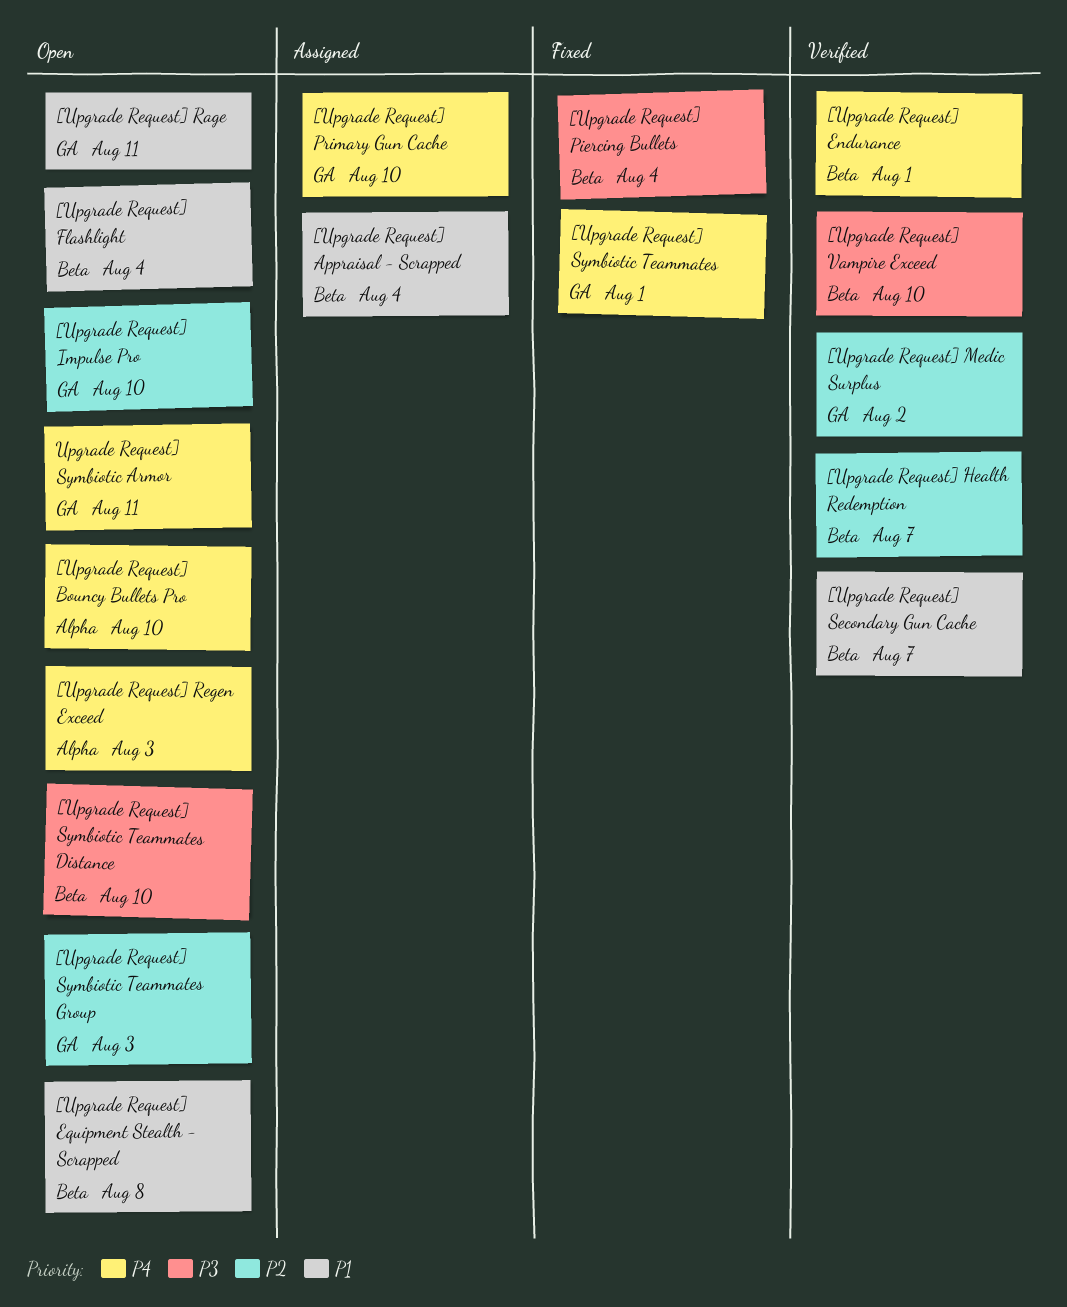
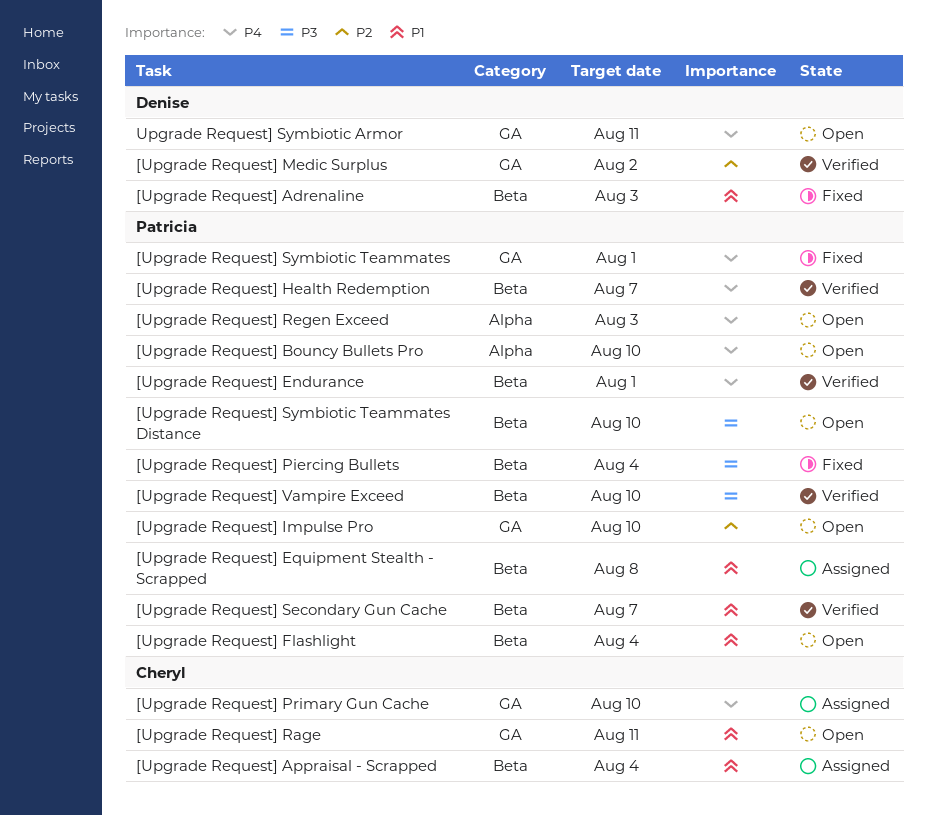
[Upgrade Request] Adrenaline: none -> present
[Upgrade Request] Equipment Stealth - Scrapped, status: Open -> Assigned
[Upgrade Request] Health Redemption, priority: P2 -> P4
[Upgrade Request] Symbiotic Teammates Group: present -> none

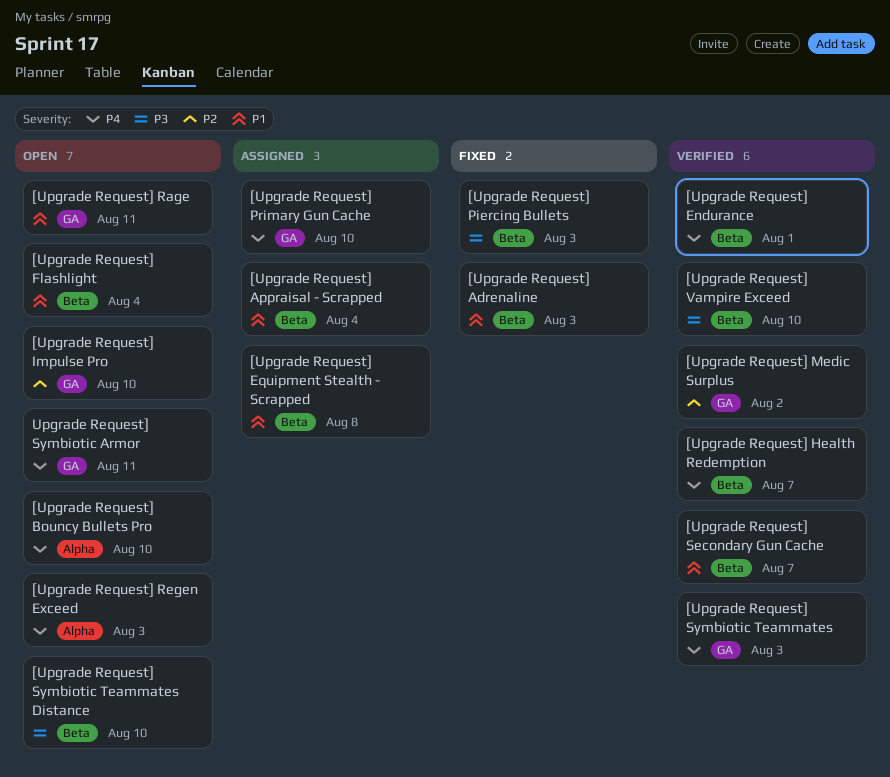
[Upgrade Request] Piercing Bullets, due: Aug 4 -> Aug 3
[Upgrade Request] Symbiotic Teammates, status: Fixed -> Verified
[Upgrade Request] Symbiotic Teammates, due: Aug 1 -> Aug 3

